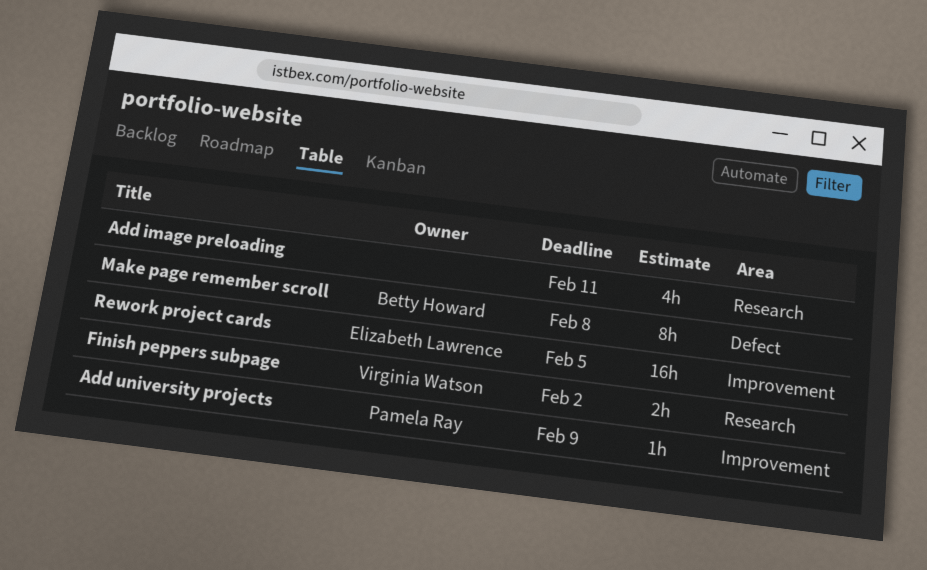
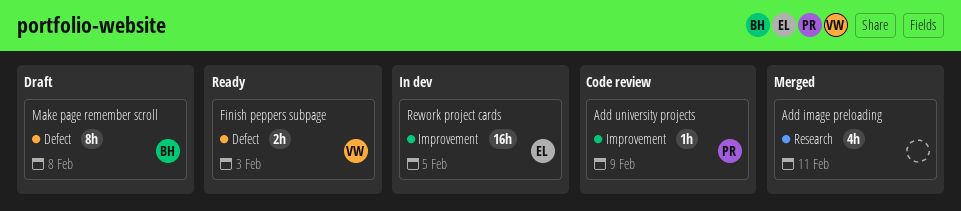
Finish peppers subpage, label: Research -> Defect
Finish peppers subpage, due: Feb 2 -> Feb 3

